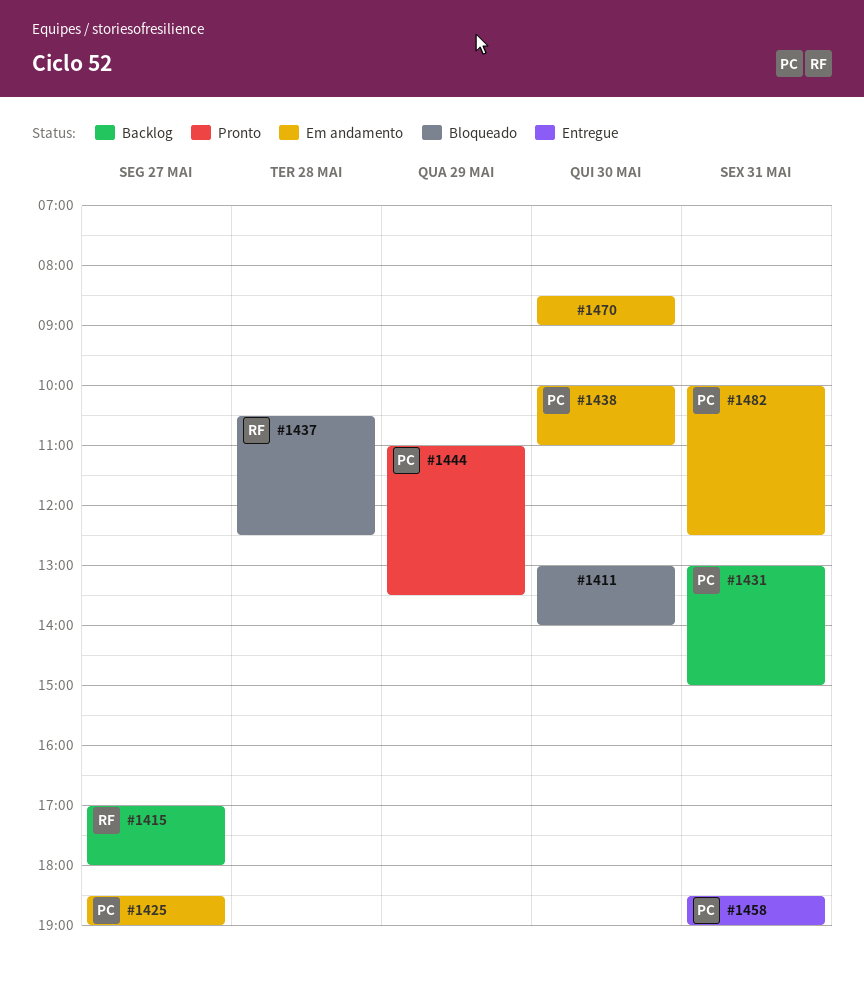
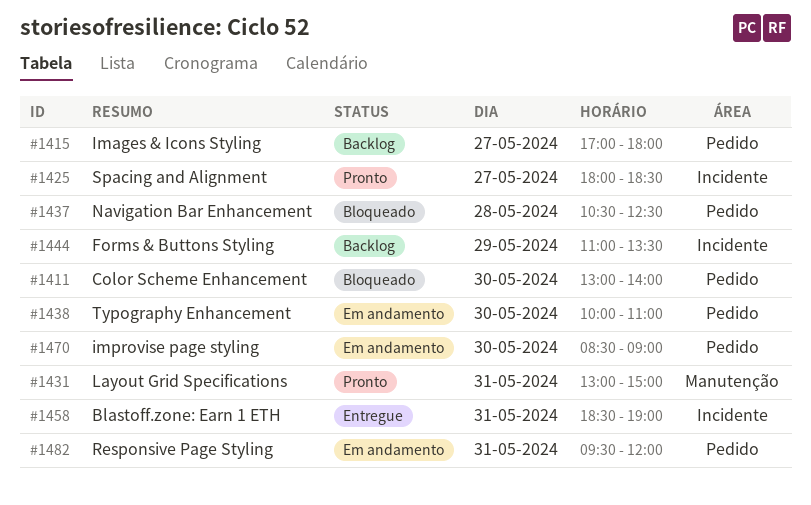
#1425, status: Em andamento -> Pronto
#1425, begins: 18:30 -> 18:00
#1425, ends: 19:00 -> 18:30
#1431, status: Backlog -> Pronto
#1444, status: Pronto -> Backlog
#1482, begins: 10:00 -> 09:30
#1482, ends: 12:30 -> 12:00

